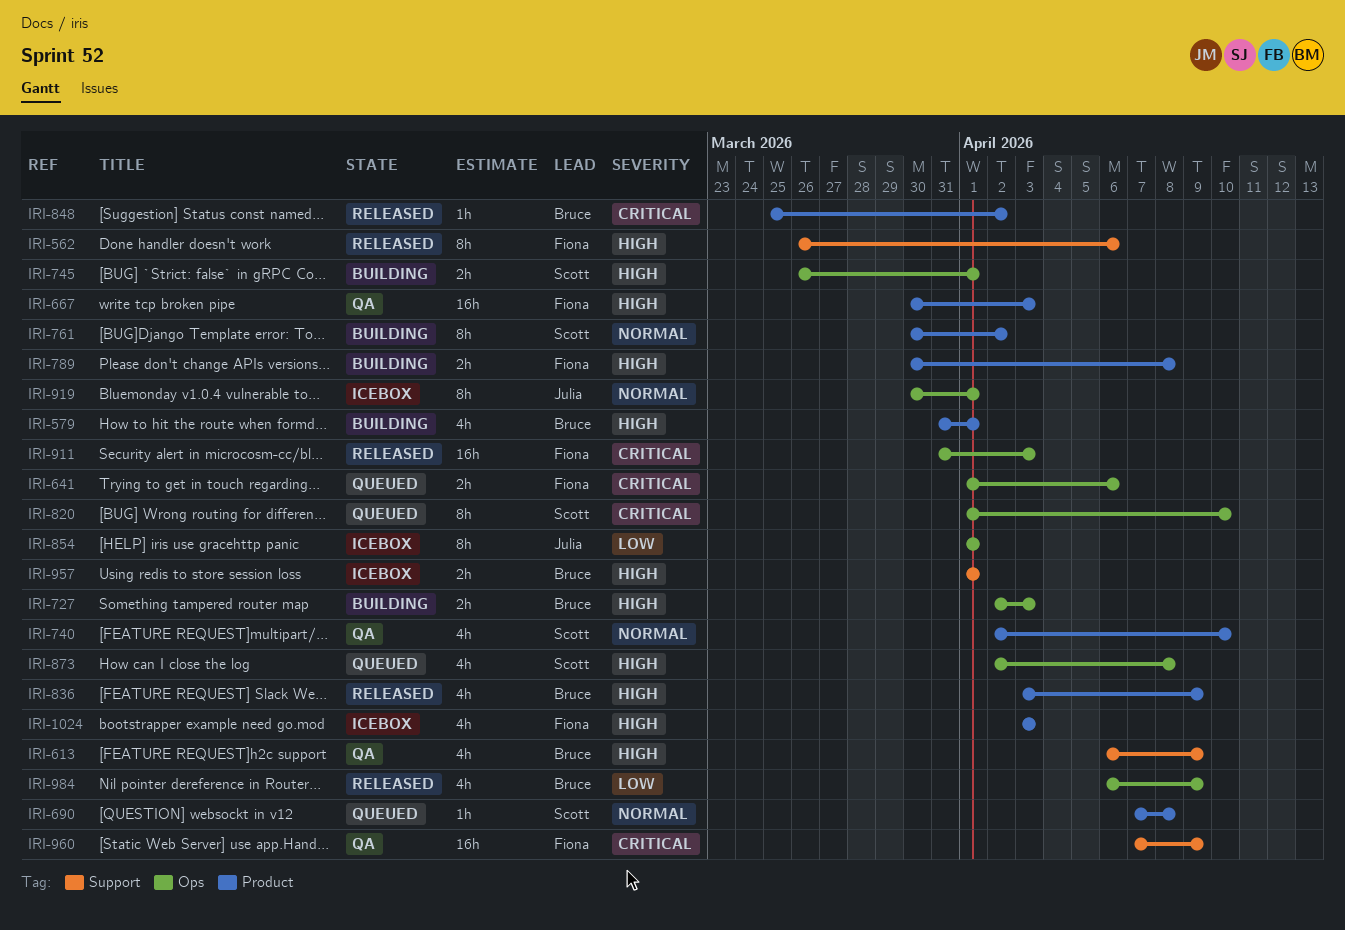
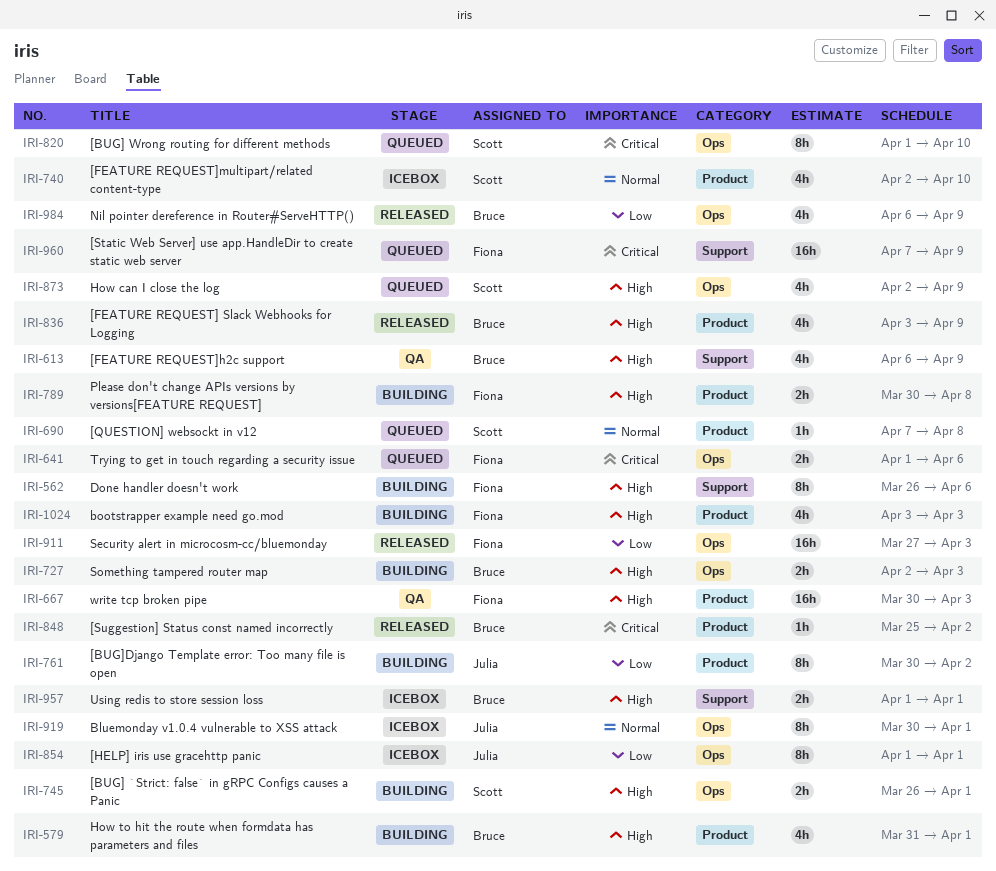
IRI-562, status: Released -> Building
IRI-740, status: QA -> Icebox
IRI-761, owner: Scott -> Julia
IRI-761, priority: Normal -> Low
IRI-873, due: Apr 8 -> Apr 9
IRI-911, priority: Critical -> Low
IRI-911, start: Mar 31 -> Mar 27
IRI-960, status: QA -> Queued
IRI-1024, status: Icebox -> Building

